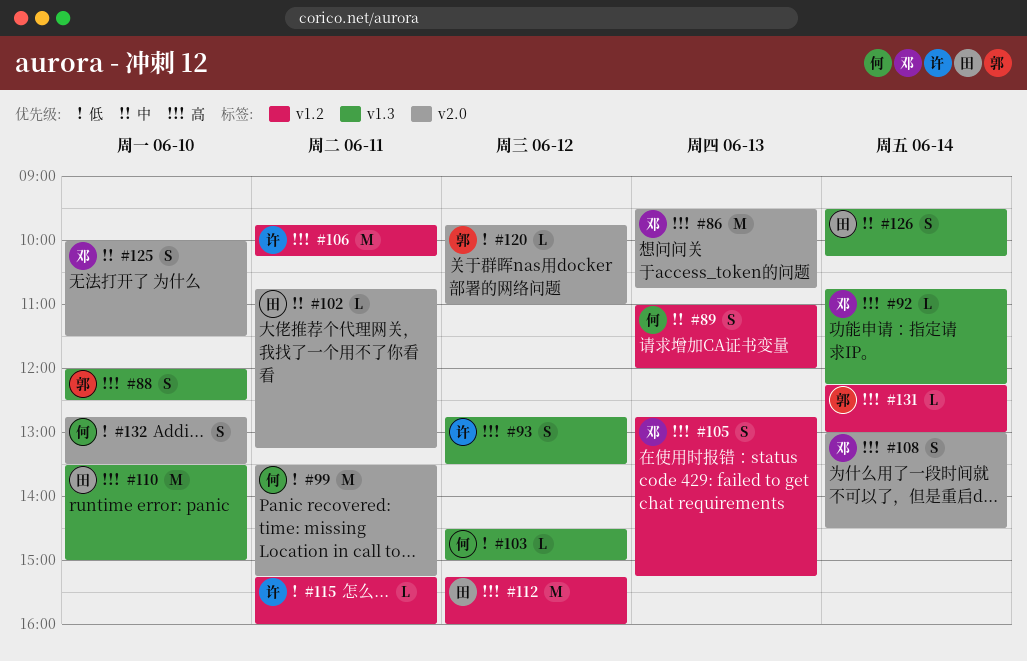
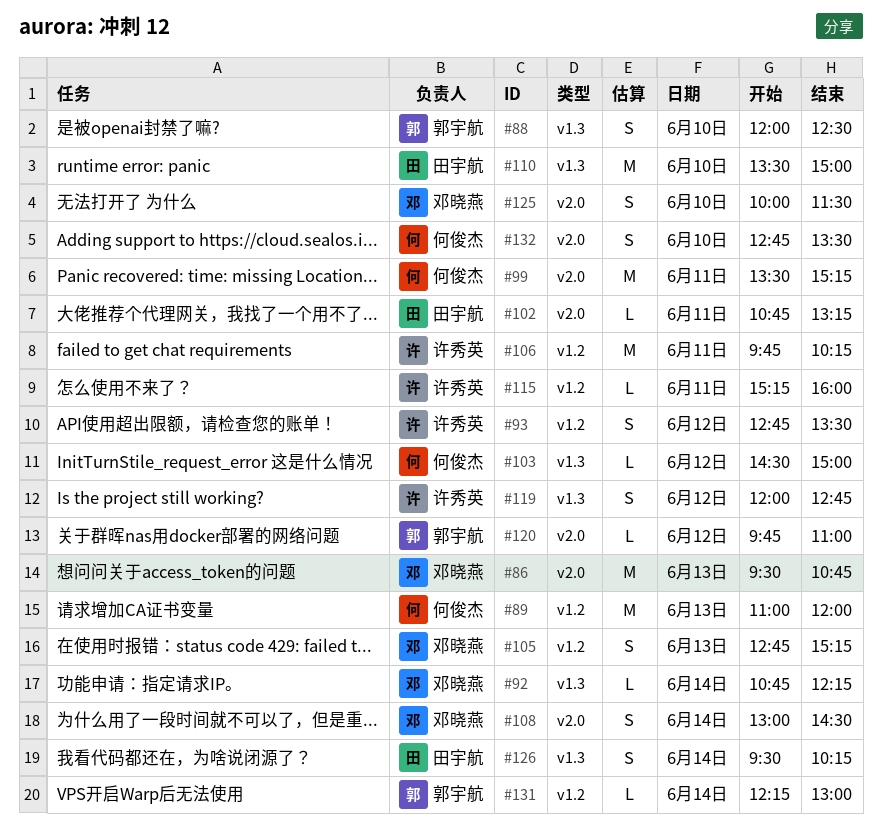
#89, estimate: S -> M
#93, label: v1.3 -> v1.2
#112: present -> none
#119: none -> present

